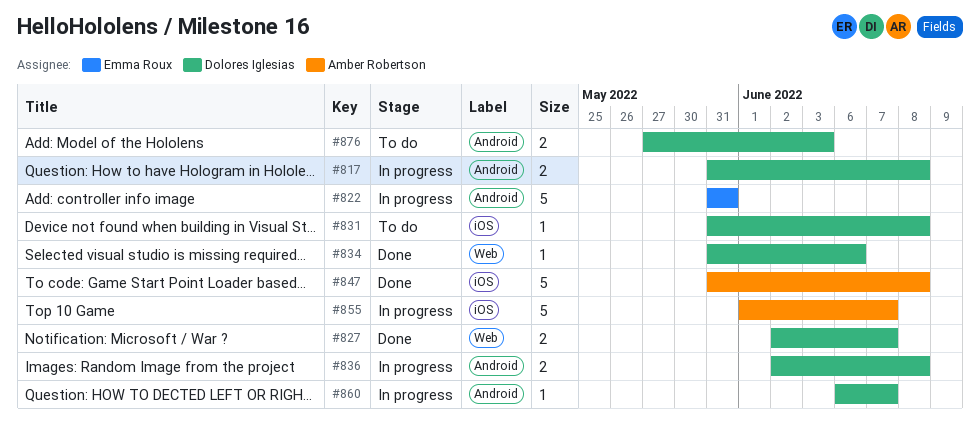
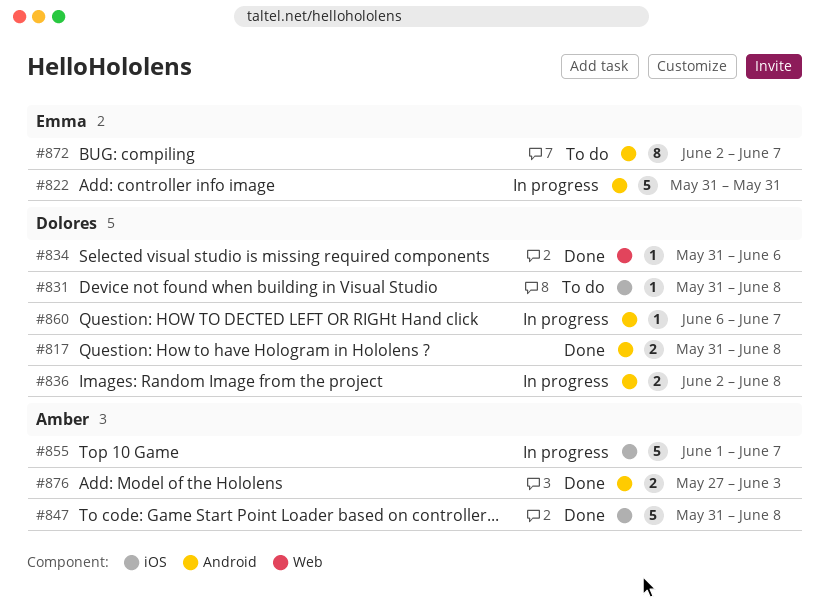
#817, status: In progress -> Done
#827: present -> none
#872: none -> present
#876, status: To do -> Done
#876, owner: Dolores Iglesias -> Amber Robertson

